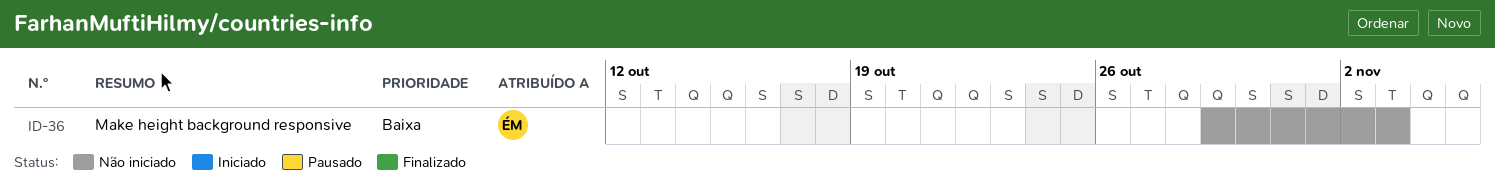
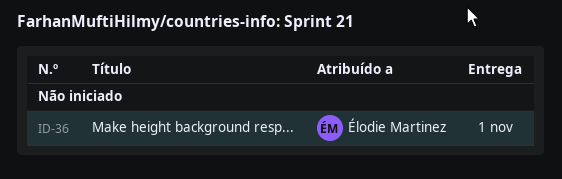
ID-36, due: Nov 3 -> Nov 1

